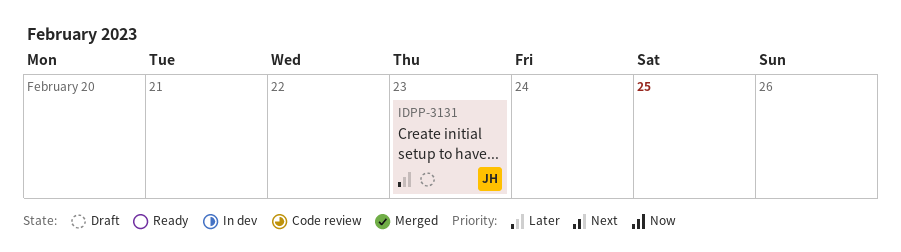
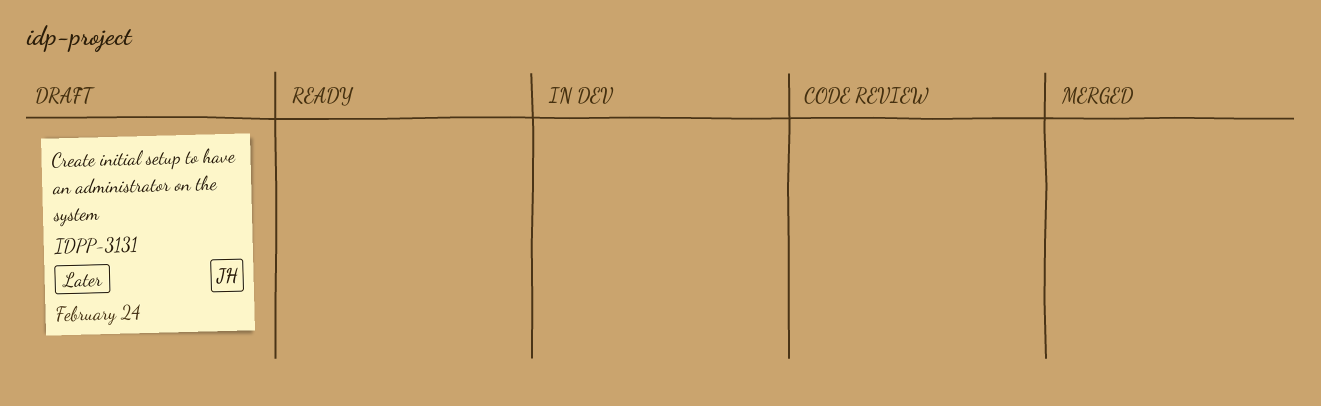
IDPP-3131, due: Feb 23 -> Feb 24

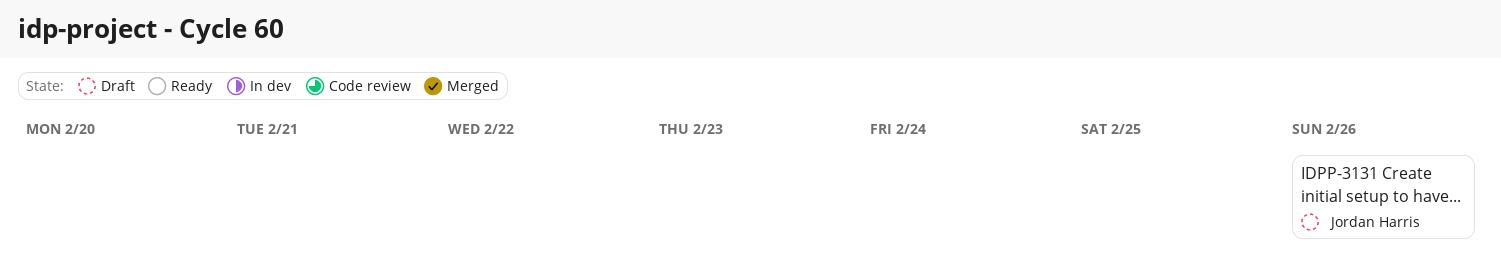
IDPP-3131, due: Feb 24 -> Feb 26

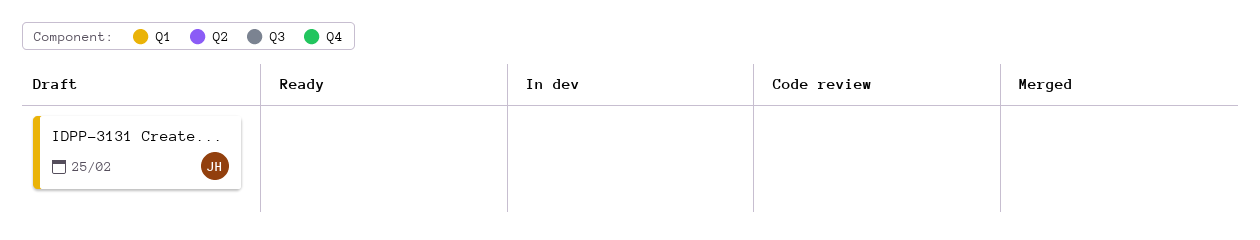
IDPP-3131, due: Feb 26 -> Feb 25

